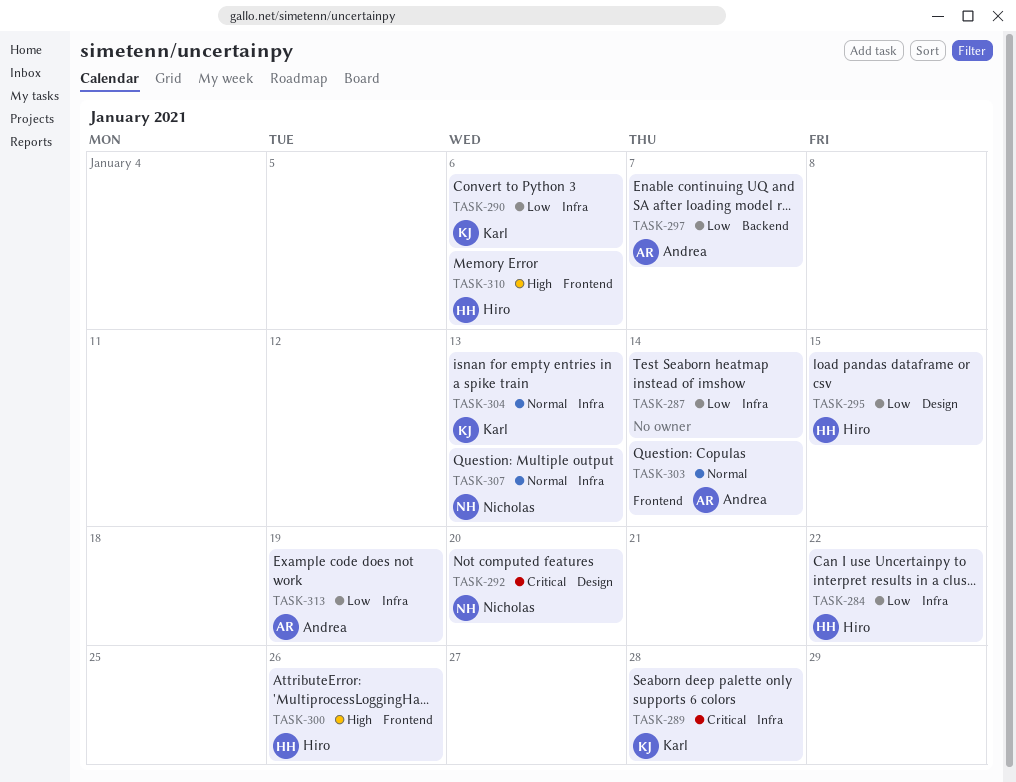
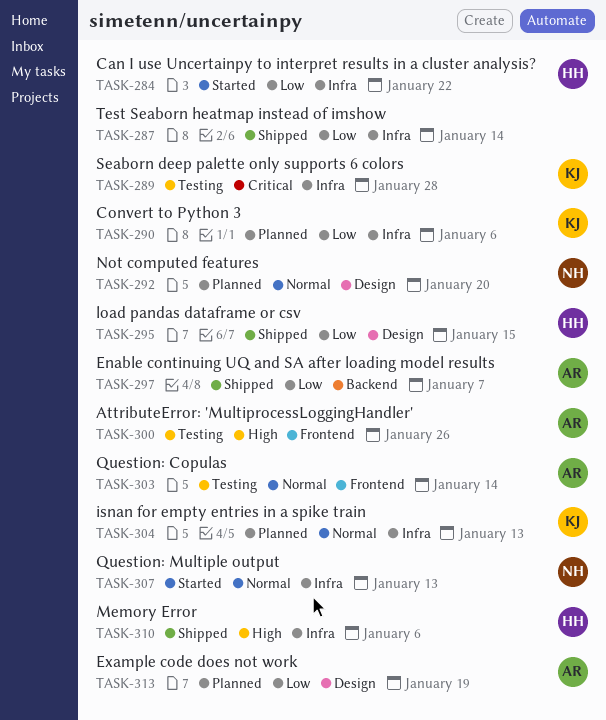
TASK-292, priority: Critical -> Normal
TASK-300, owner: Hiro -> Andrea
TASK-310, label: Frontend -> Infra
TASK-313, label: Infra -> Design

